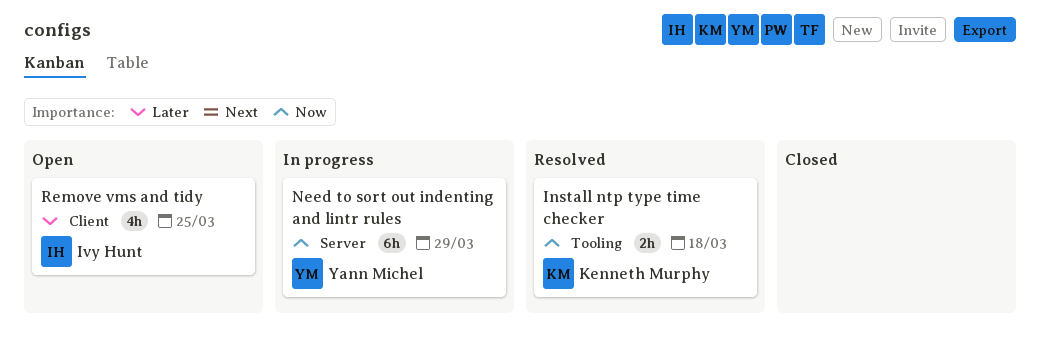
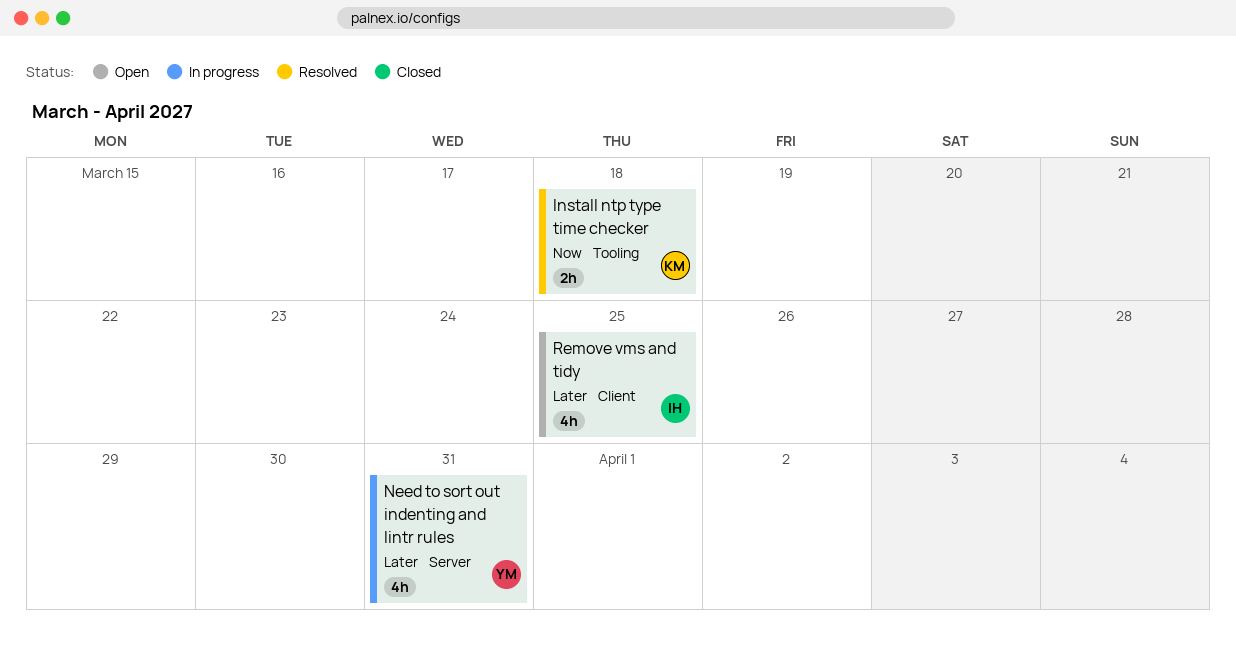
Need to sort out indenting and lintr rules, priority: Now -> Later
Need to sort out indenting and lintr rules, estimate: 6h -> 4h
Need to sort out indenting and lintr rules, due: Mar 29 -> Mar 31

